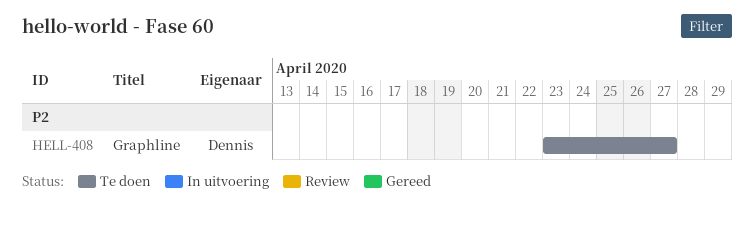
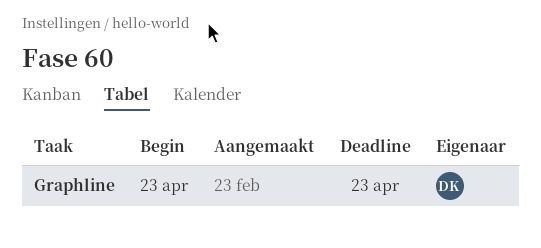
Graphline, due: Apr 27 -> Apr 23

